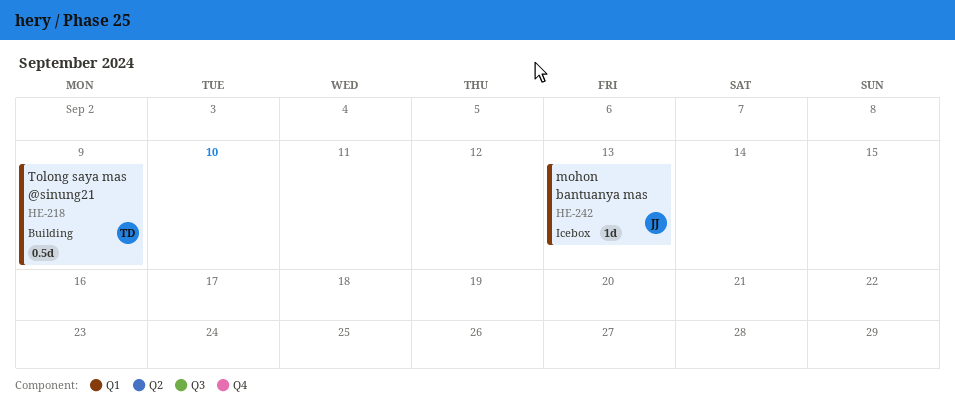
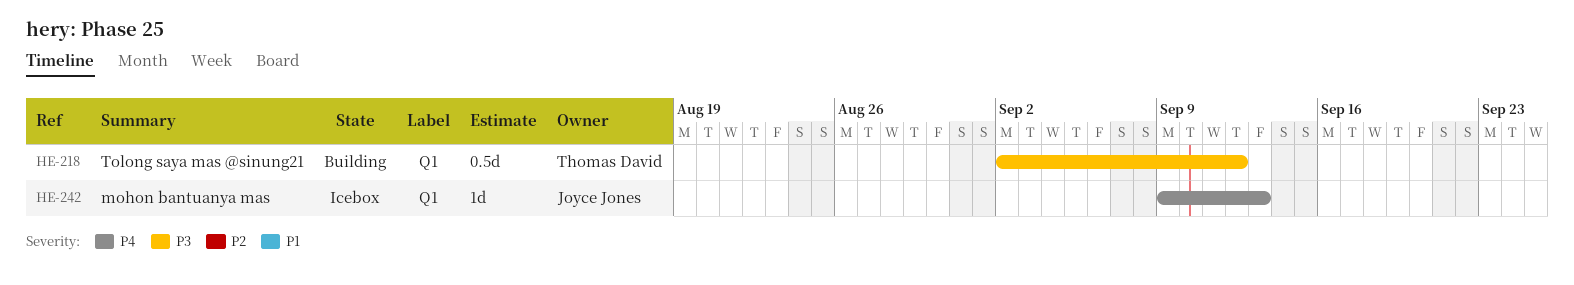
HE-218, due: Sep 9 -> Sep 12

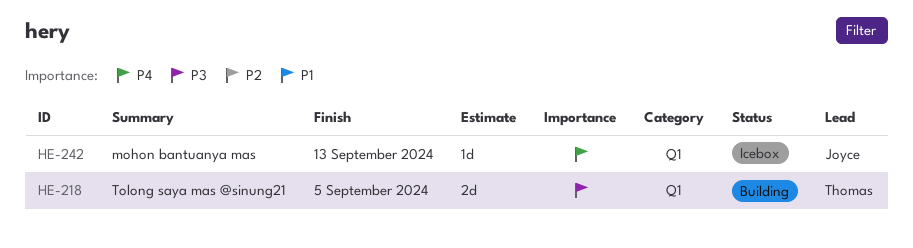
HE-218, estimate: 0.5d -> 2d
HE-218, due: Sep 12 -> Sep 5

